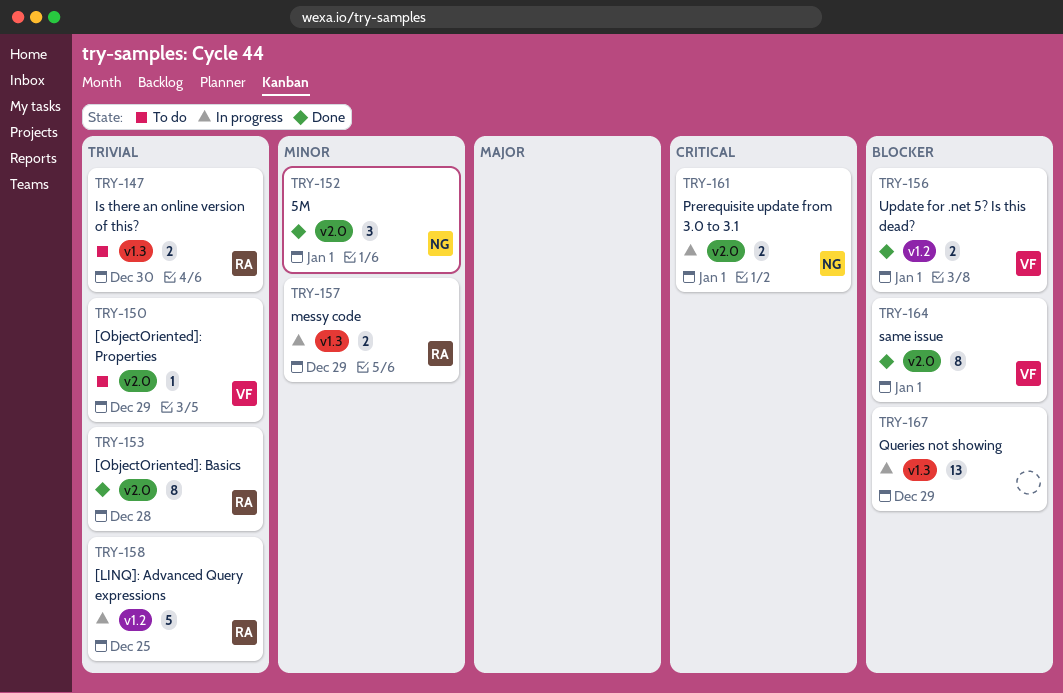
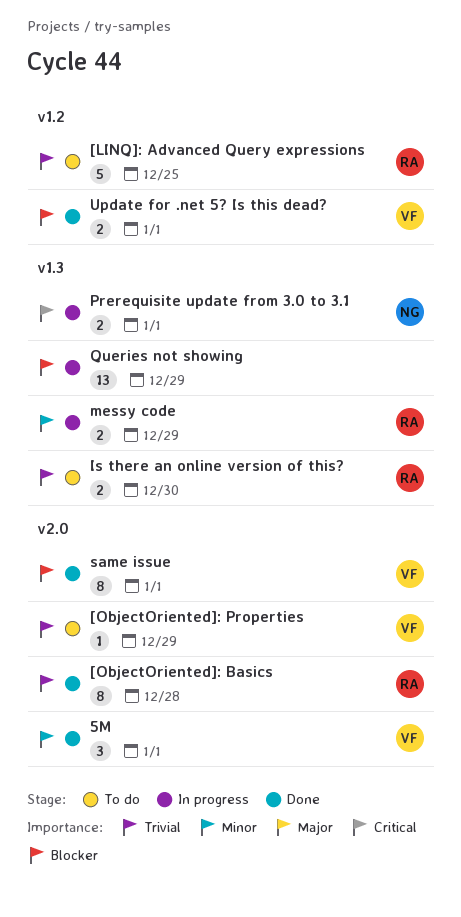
5M, owner: NG -> VF
[LINQ]: Advanced Query expressions, status: In progress -> To do
Prerequisite update from 3.0 to 3.1, label: v2.0 -> v1.3

